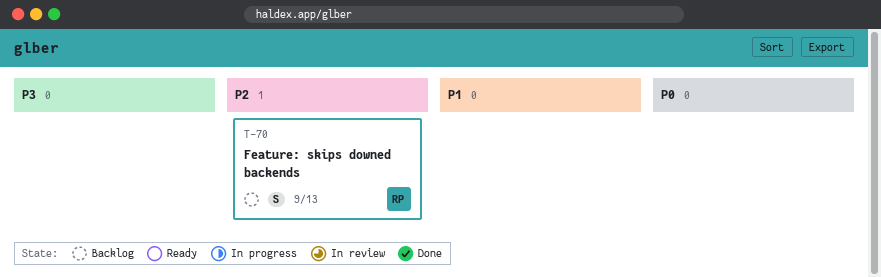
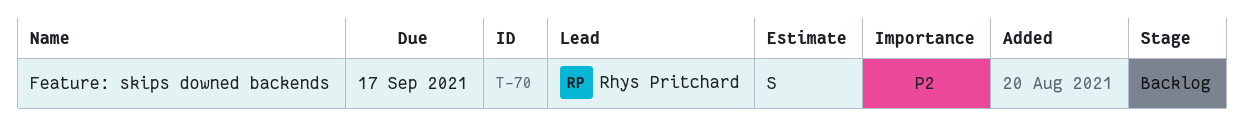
T-70, due: Sep 13 -> Sep 17

